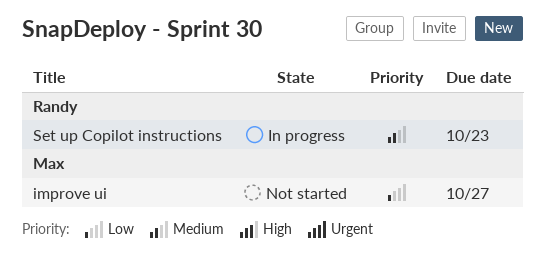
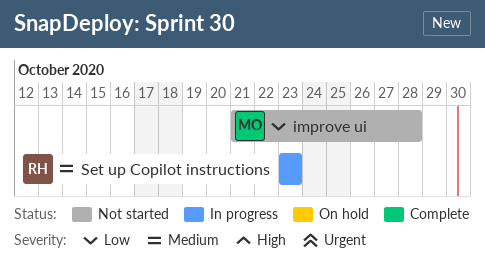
improve ui, due: Oct 27 -> Oct 28

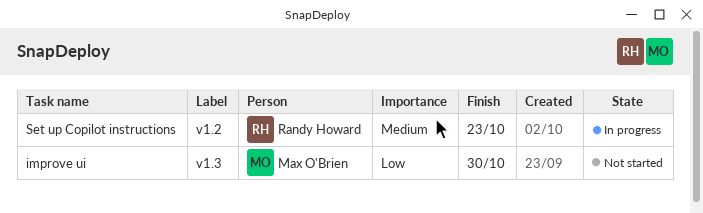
improve ui, due: Oct 28 -> Oct 30

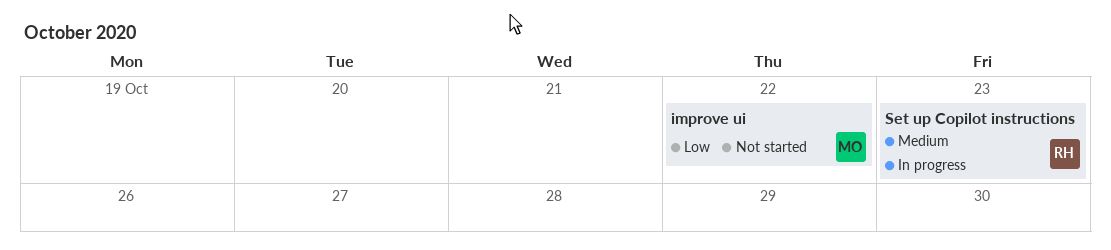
improve ui, due: Oct 30 -> Oct 22

